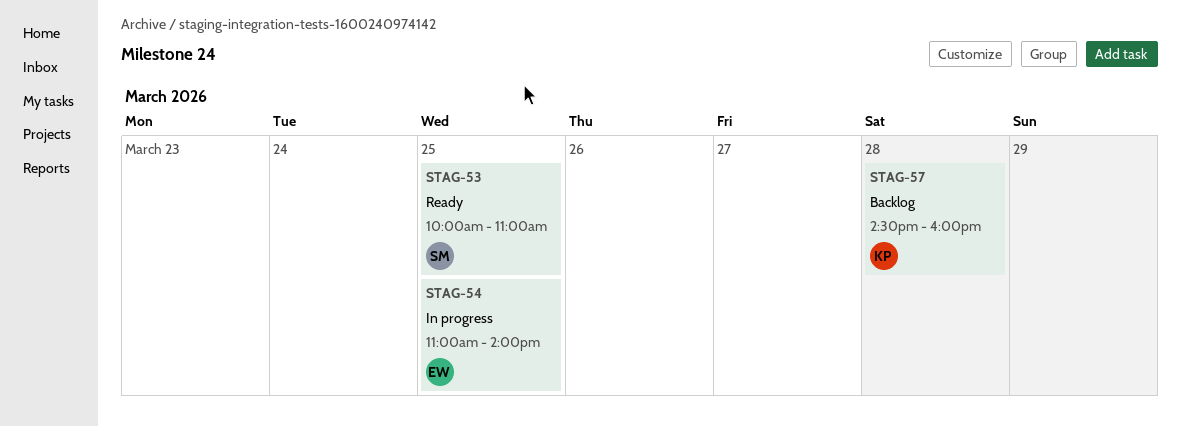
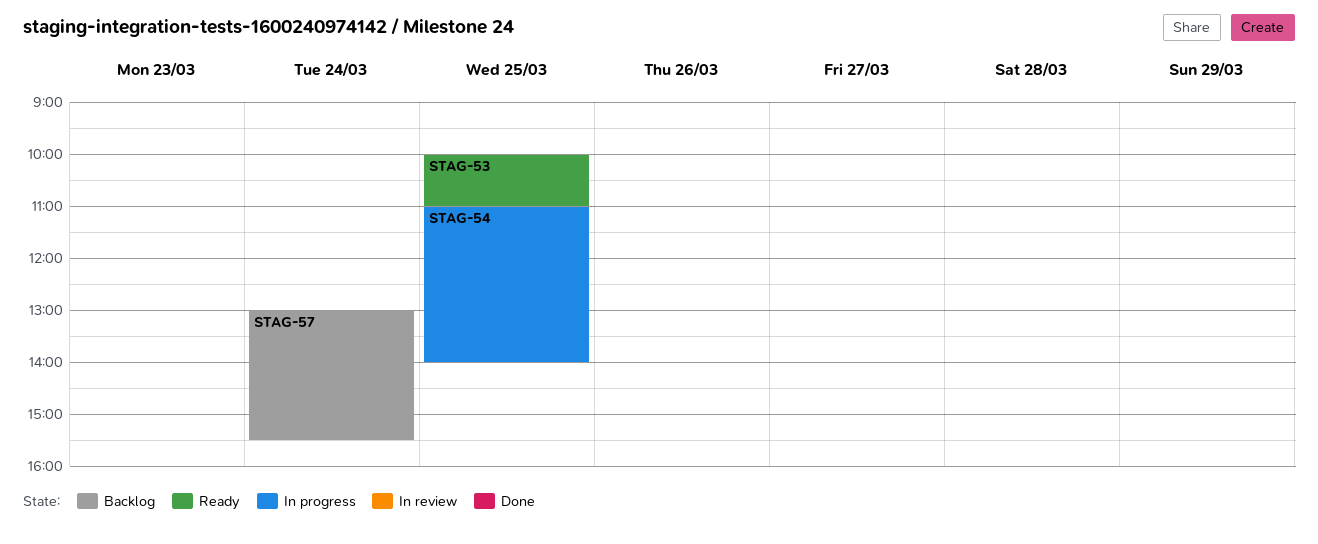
STAG-57, day: Mar 28 -> Mar 24
STAG-57, begins: 14:30 -> 13:00
STAG-57, ends: 16:00 -> 15:30

